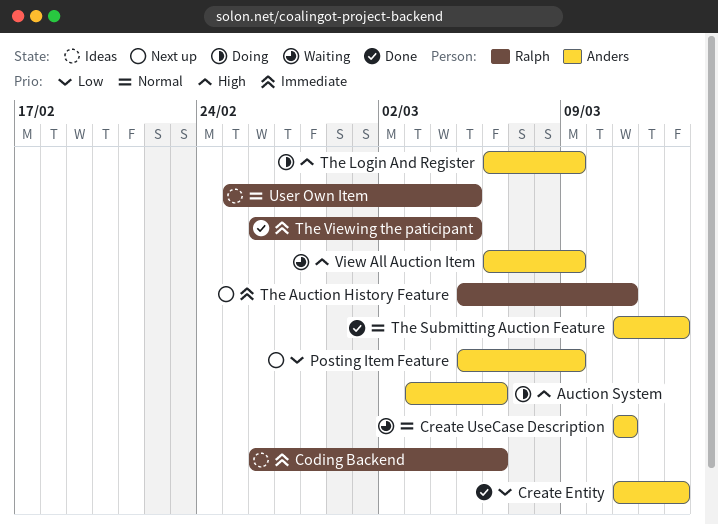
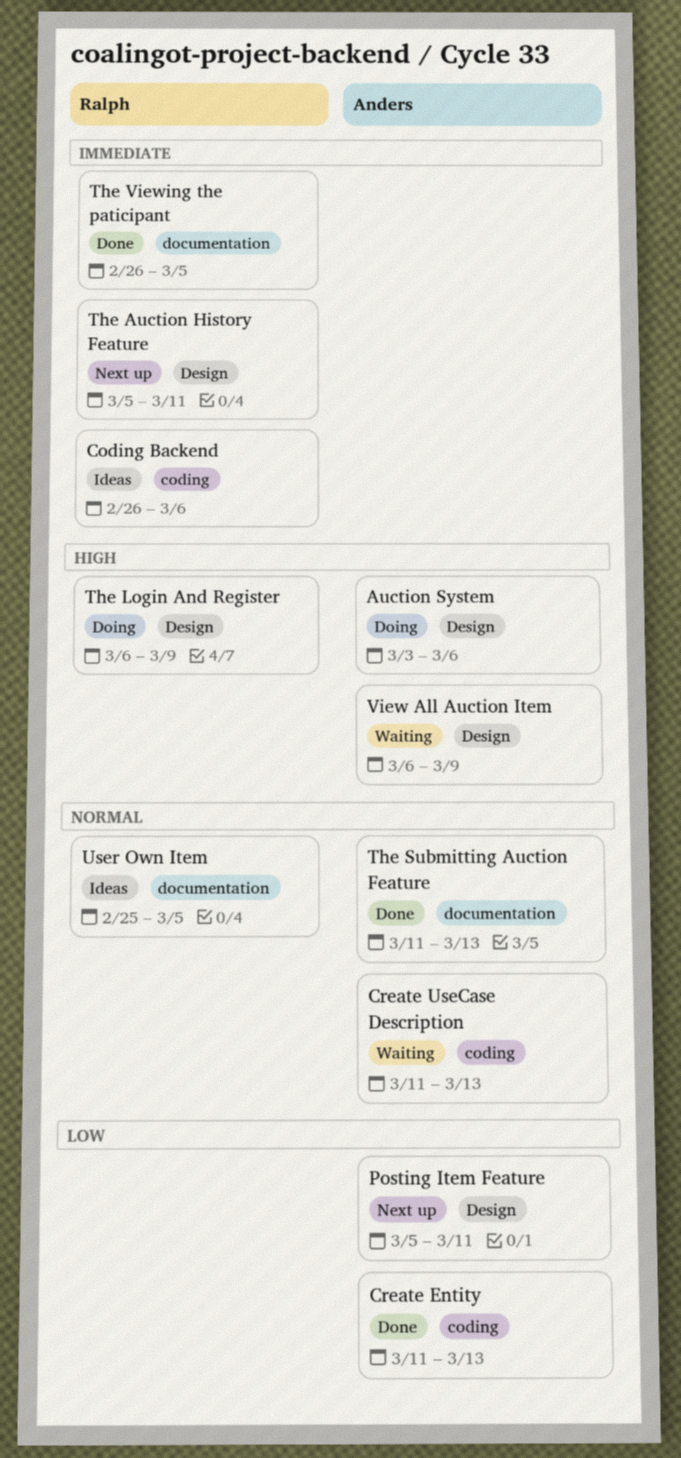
Create UseCase Description, due: Mar 11 -> Mar 13
Posting Item Feature, due: Mar 9 -> Mar 11
The Login And Register, owner: Anders -> Ralph

